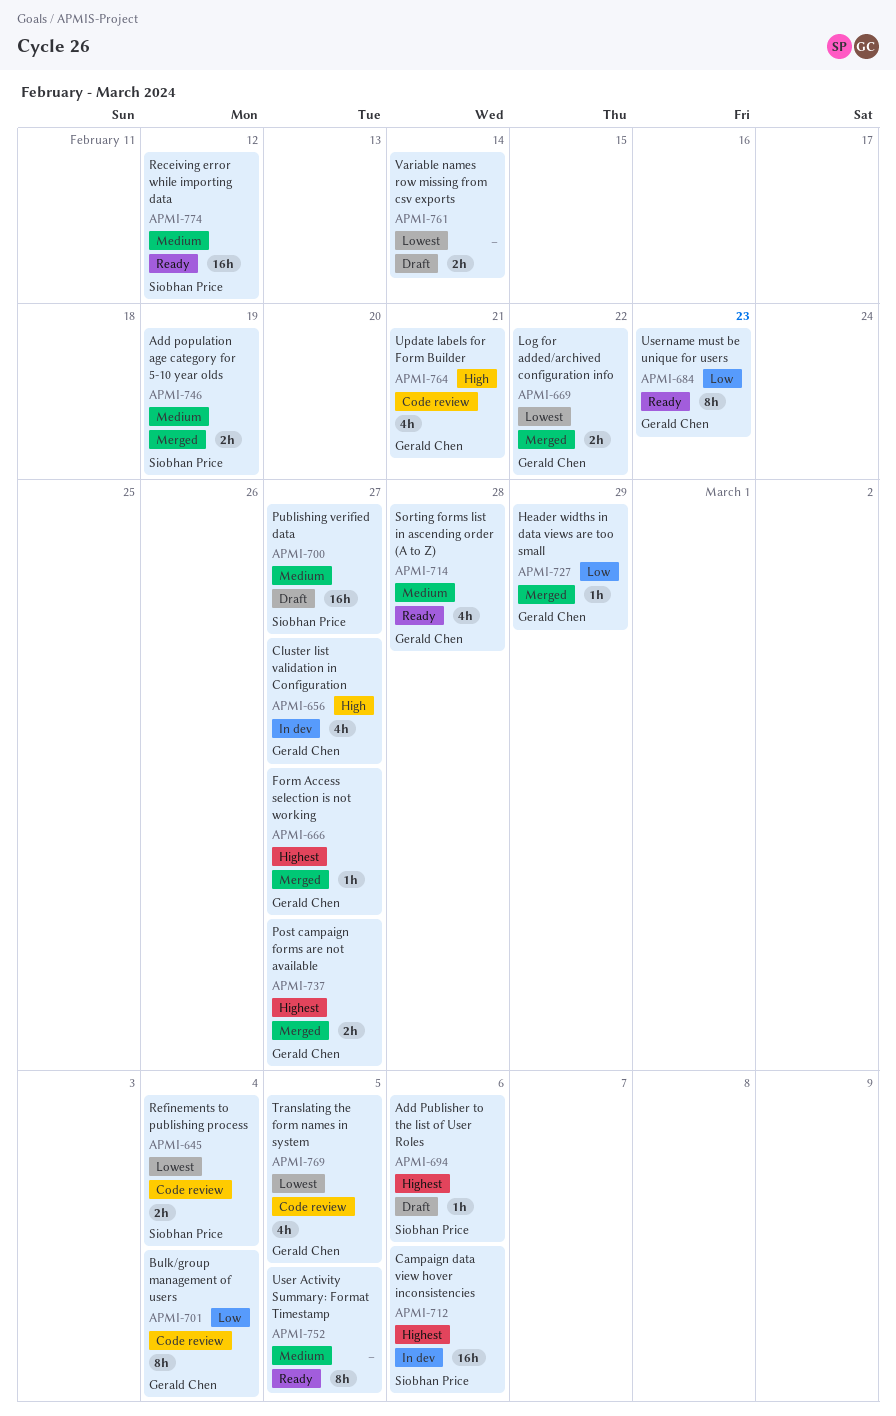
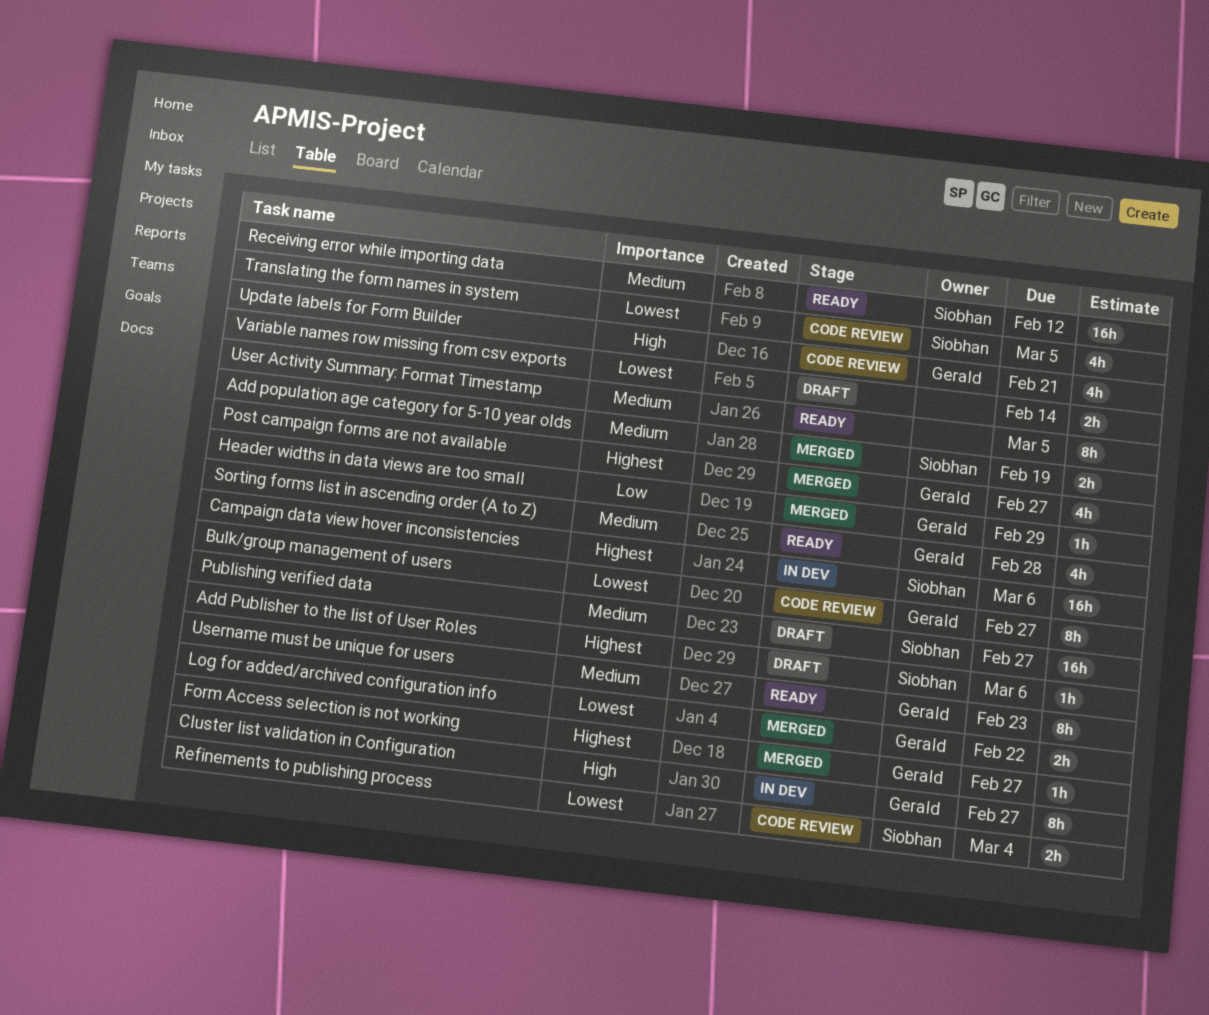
Bulk/group management of users, priority: Low -> Lowest
Bulk/group management of users, due: Mar 4 -> Feb 27
Cluster list validation in Configuration, estimate: 4h -> 8h
Post campaign forms are not available, estimate: 2h -> 4h
Translating the form names in system, owner: Gerald Chen -> Siobhan Price
Username must be unique for users, priority: Low -> Medium

